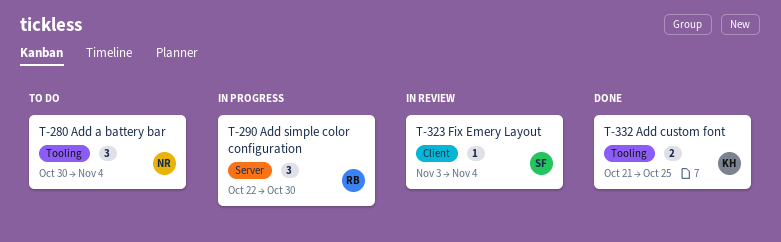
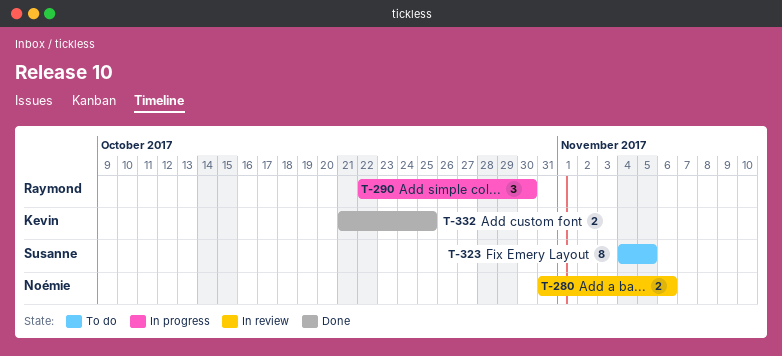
T-280, status: To do -> In review
T-280, estimate: 3 -> 2
T-280, start: Oct 30 -> Oct 31
T-280, due: Nov 4 -> Nov 6
T-323, status: In review -> To do
T-323, estimate: 1 -> 8
T-323, start: Nov 3 -> Nov 4
T-323, due: Nov 4 -> Nov 5

